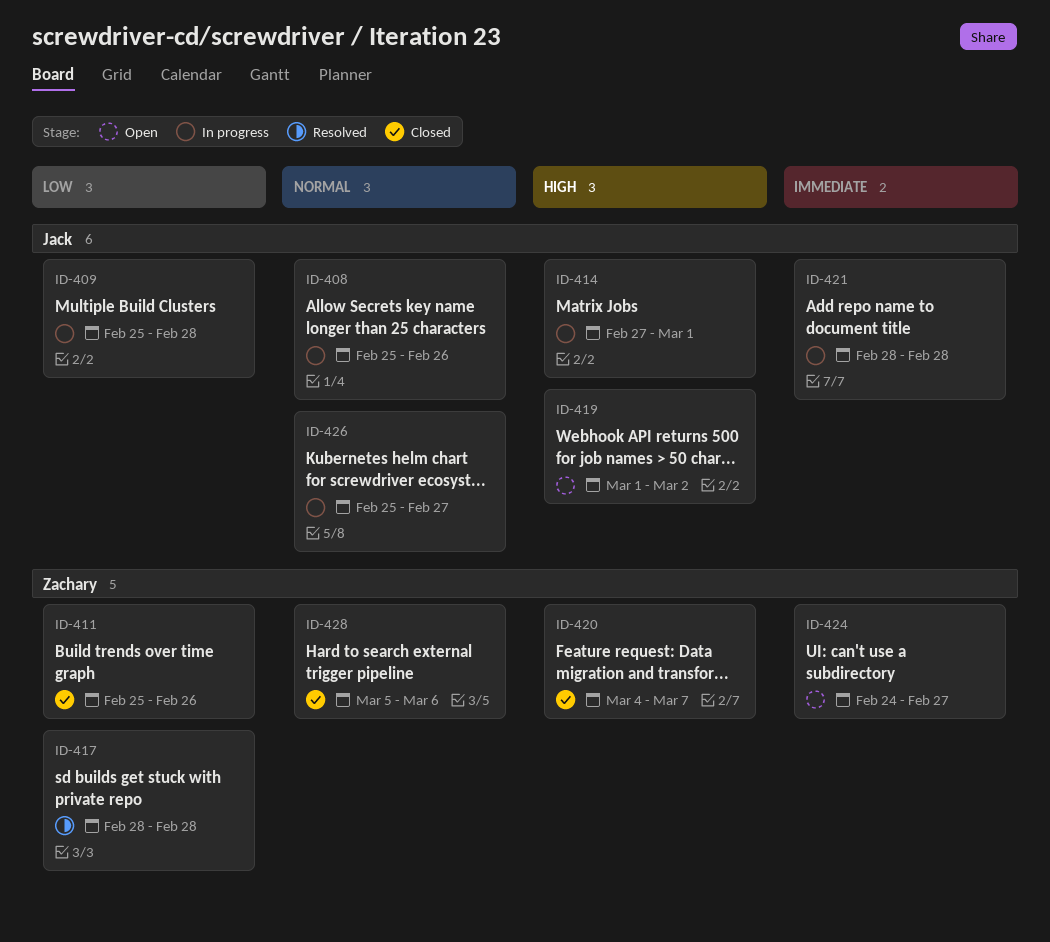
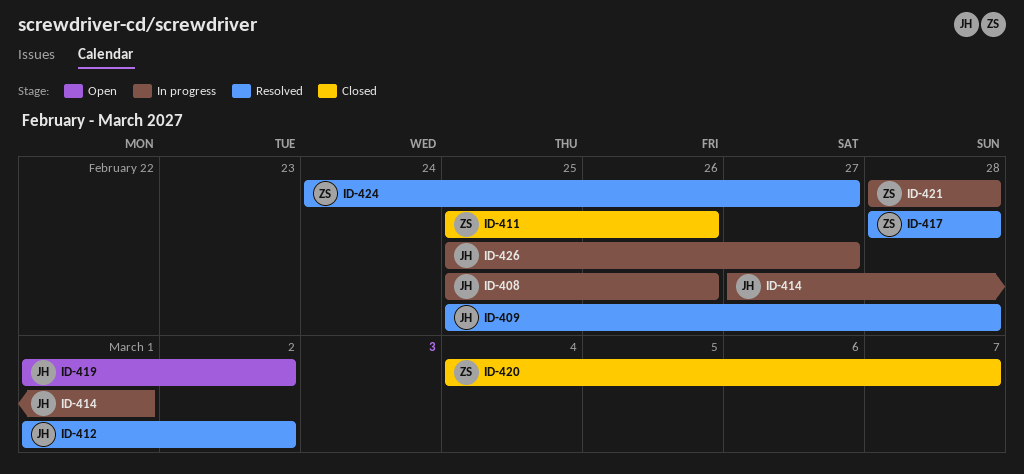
ID-409, status: In progress -> Resolved
ID-412: none -> present
ID-421, owner: Jack -> Zachary
ID-424, status: Open -> Resolved
ID-428: present -> none

